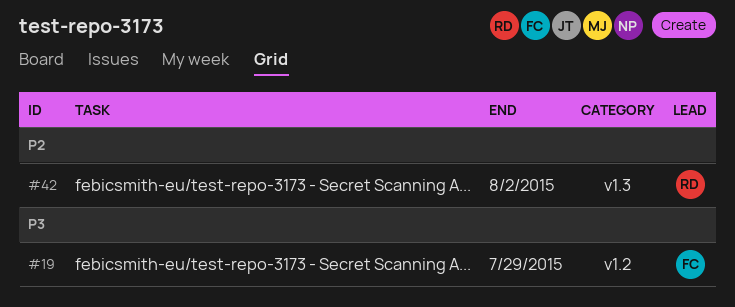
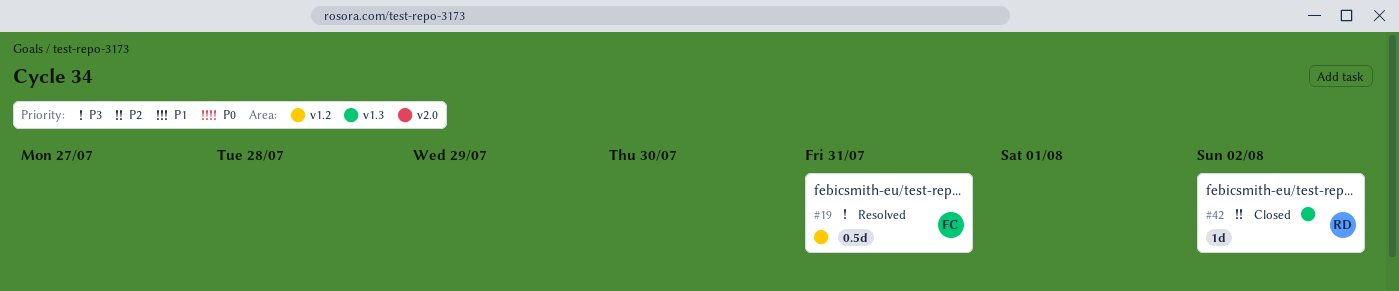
#19, due: Jul 29 -> Jul 31

